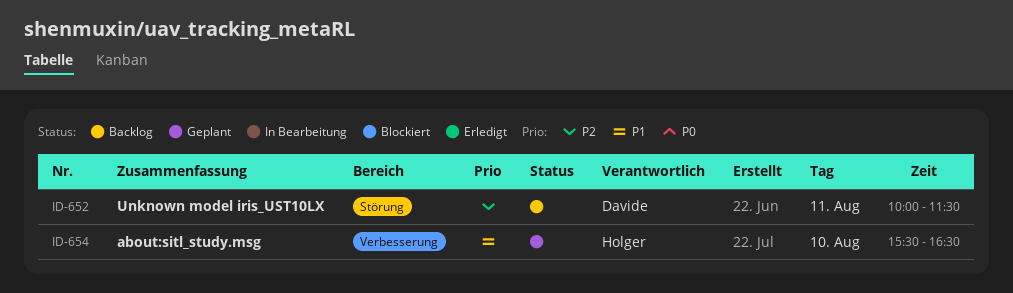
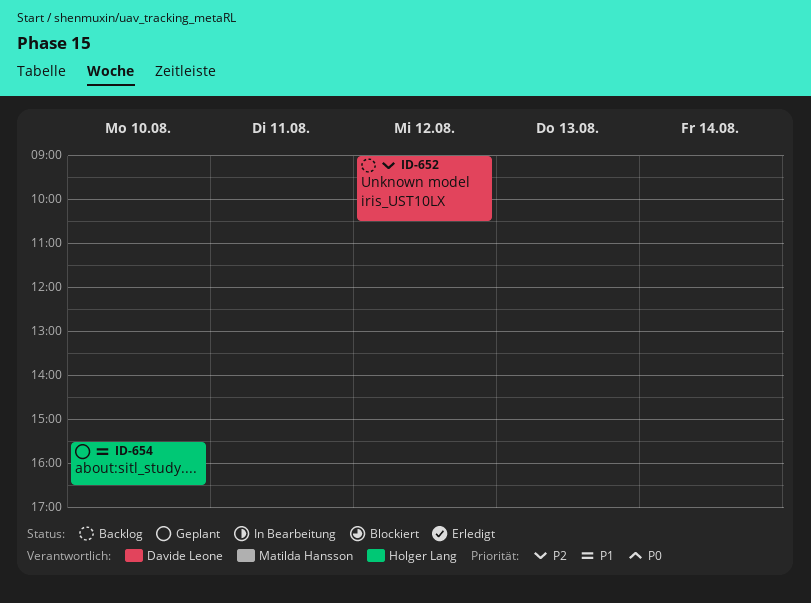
ID-652, day: Aug 11 -> Aug 12
ID-652, begins: 10:00 -> 09:00
ID-652, ends: 11:30 -> 10:30

